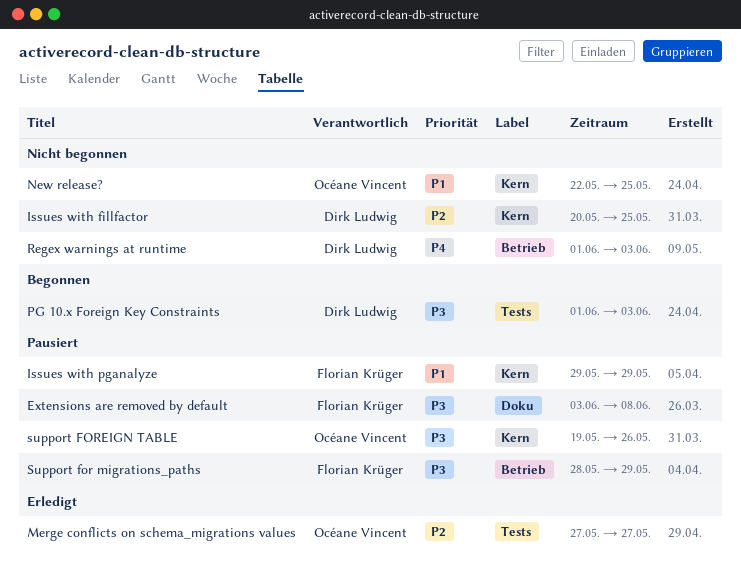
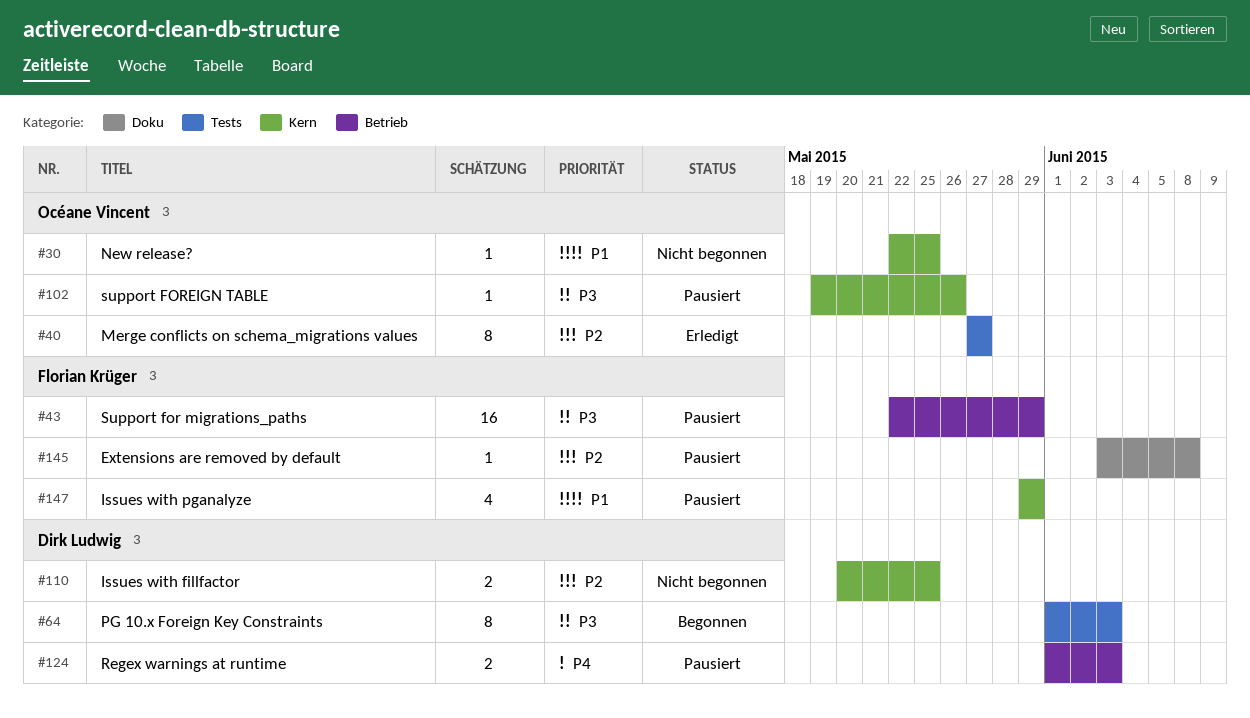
Extensions are removed by default, priority: P3 -> P2
Regex warnings at runtime, status: Nicht begonnen -> Pausiert
Support for migrations_paths, start: May 28 -> May 22

